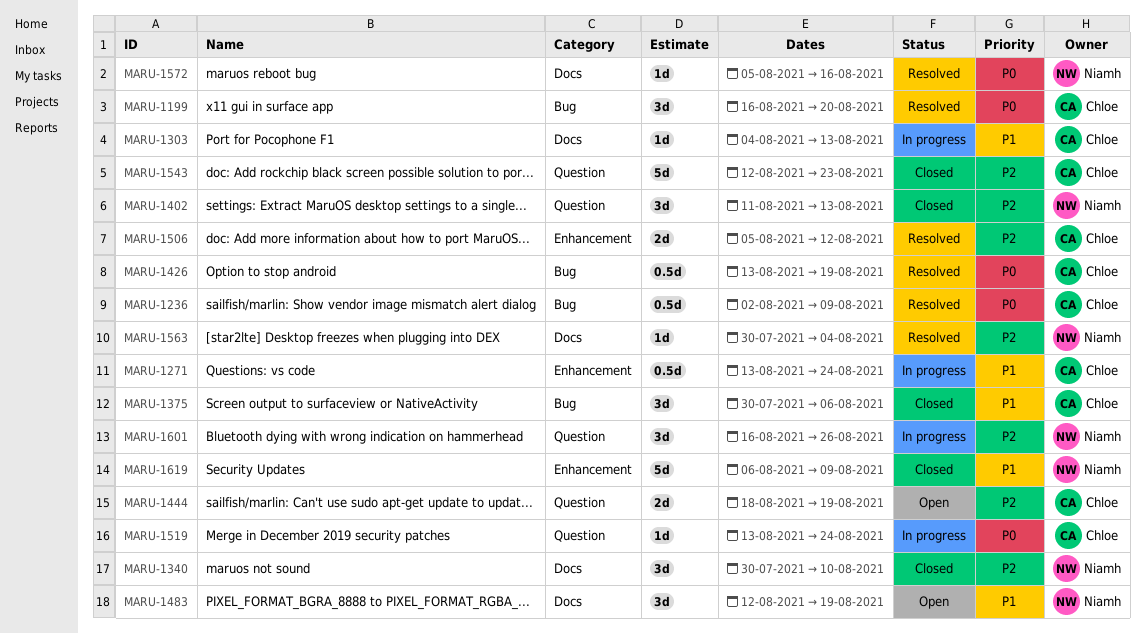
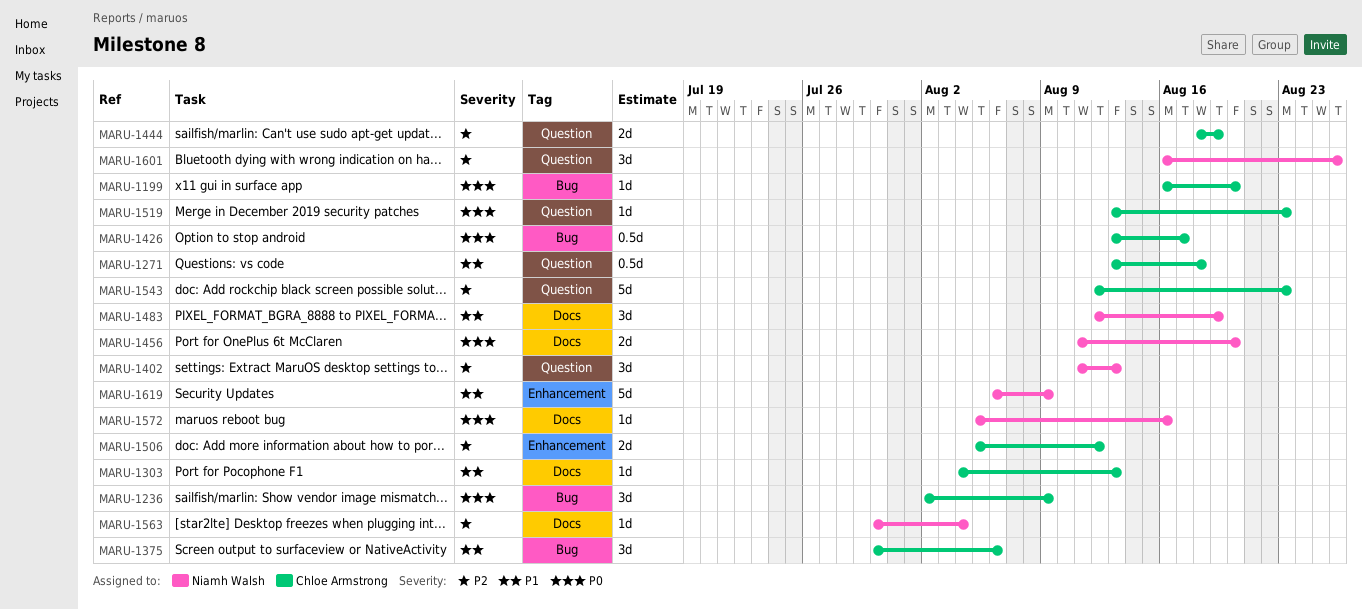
MARU-1199, estimate: 3d -> 1d
MARU-1236, estimate: 0.5d -> 3d
MARU-1271, label: Enhancement -> Question
MARU-1271, due: Aug 24 -> Aug 18
MARU-1340: present -> none
MARU-1426, due: Aug 19 -> Aug 17
MARU-1456: none -> present
MARU-1519, due: Aug 24 -> Aug 23

